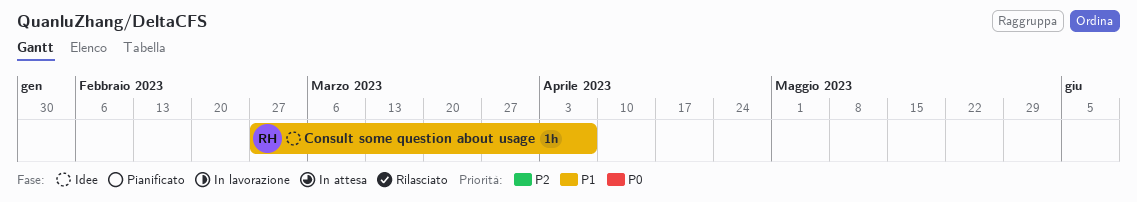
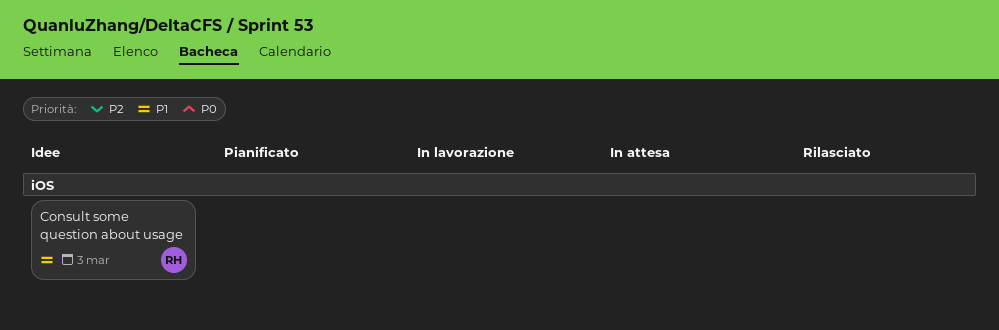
Consult some question about usage, due: Apr 7 -> Mar 3

